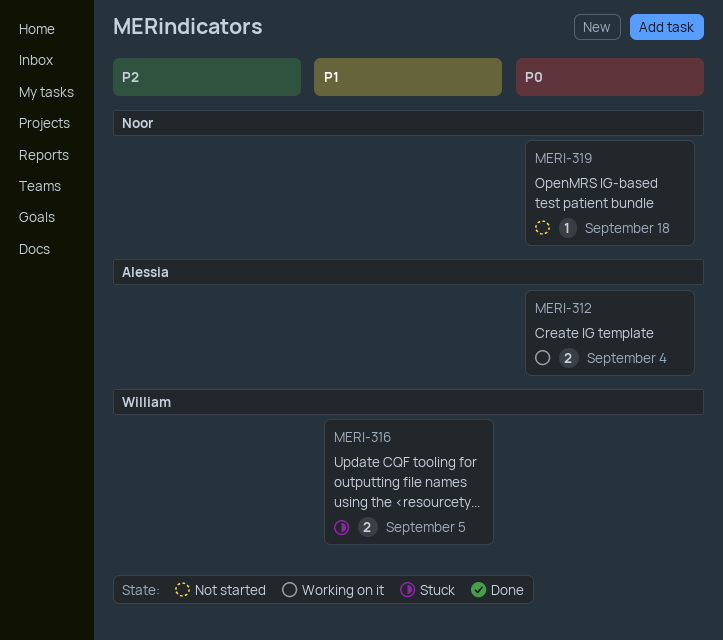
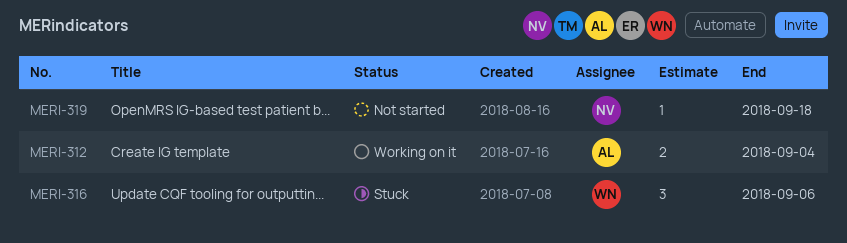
MERI-316, estimate: 2 -> 3
MERI-316, due: Sep 5 -> Sep 6

